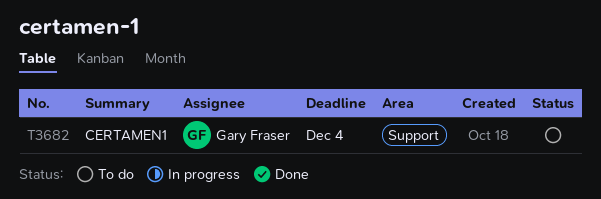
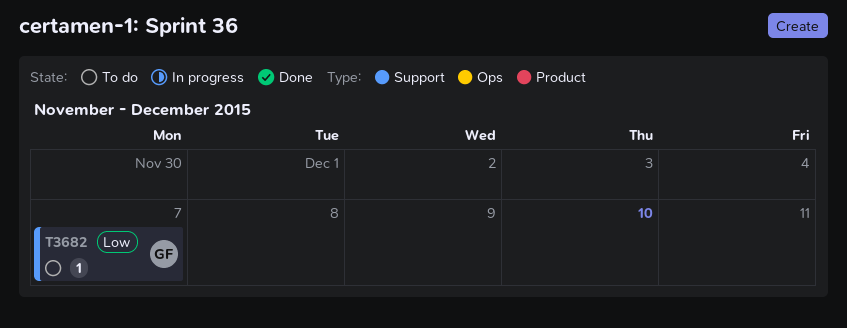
T3682, due: Dec 4 -> Dec 7

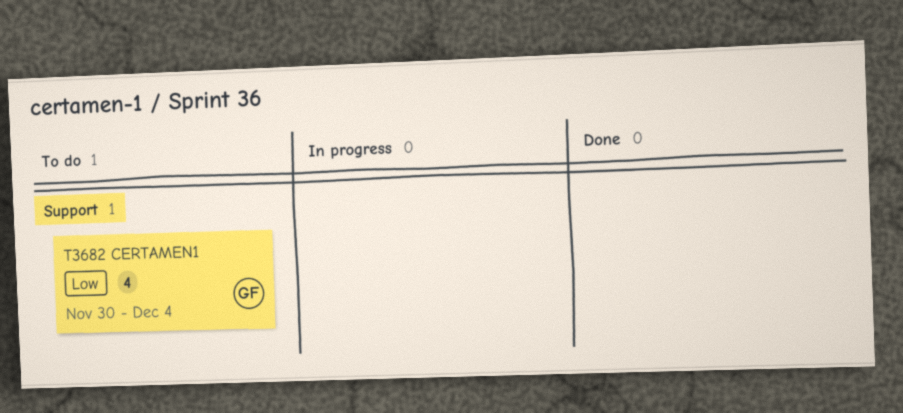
T3682, estimate: 1 -> 4
T3682, due: Dec 7 -> Dec 4

